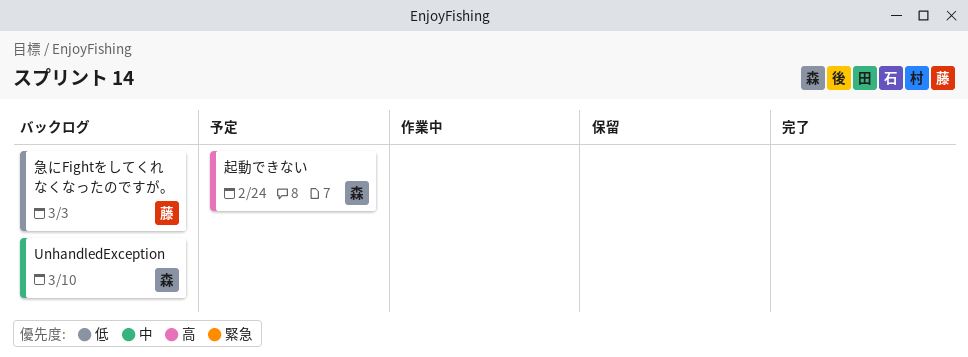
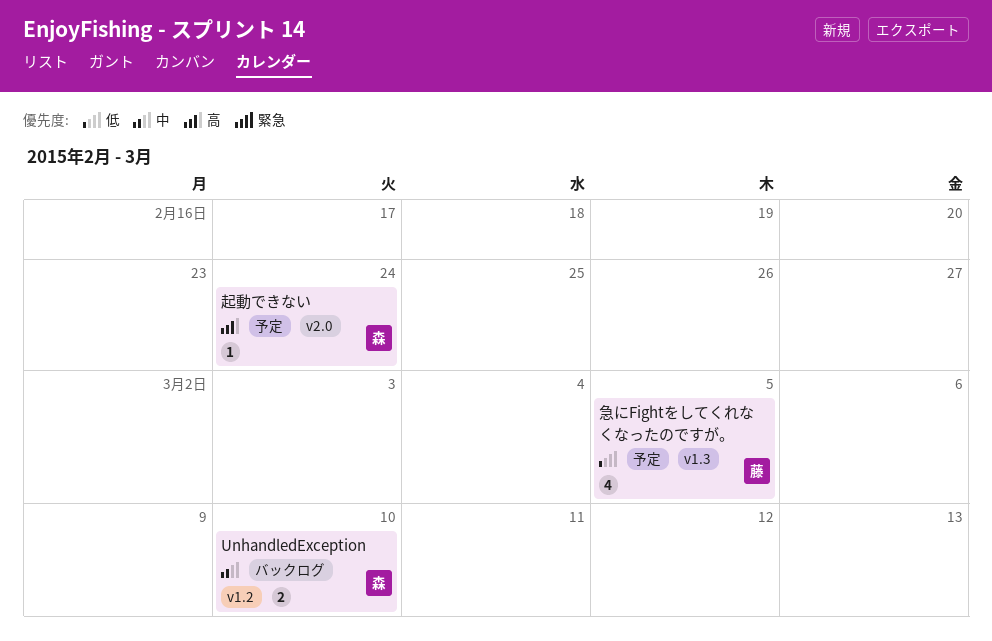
急にFightをしてくれなくなったのですが。, status: バックログ -> 予定
急にFightをしてくれなくなったのですが。, due: Mar 3 -> Mar 5

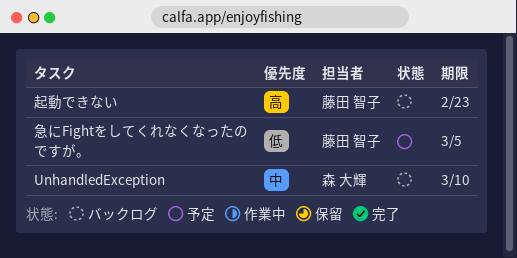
起動できない, status: 予定 -> バックログ
起動できない, owner: 森 大輝 -> 藤田 智子
起動できない, due: Feb 24 -> Feb 23

